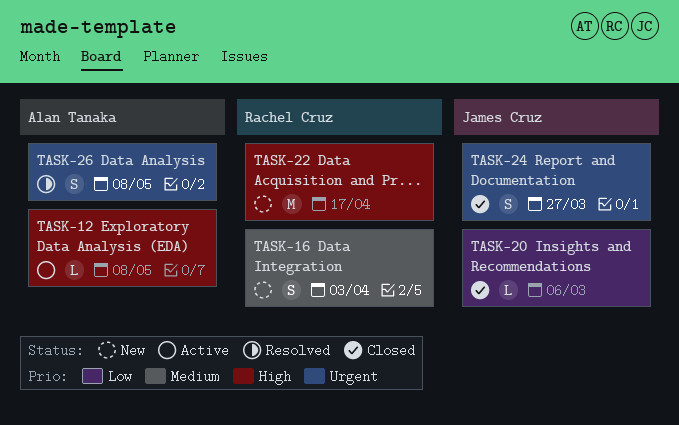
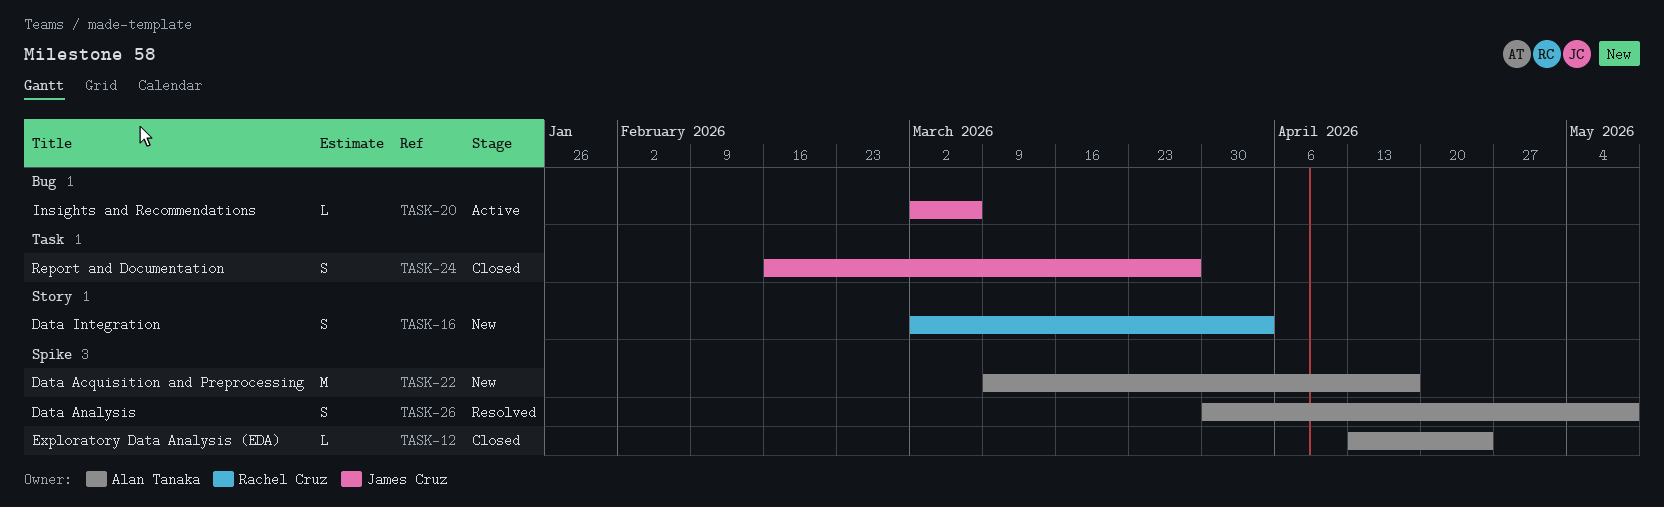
TASK-12, status: Active -> Closed
TASK-12, due: May 8 -> Apr 24
TASK-20, status: Closed -> Active
TASK-22, owner: Rachel Cruz -> Alan Tanaka

